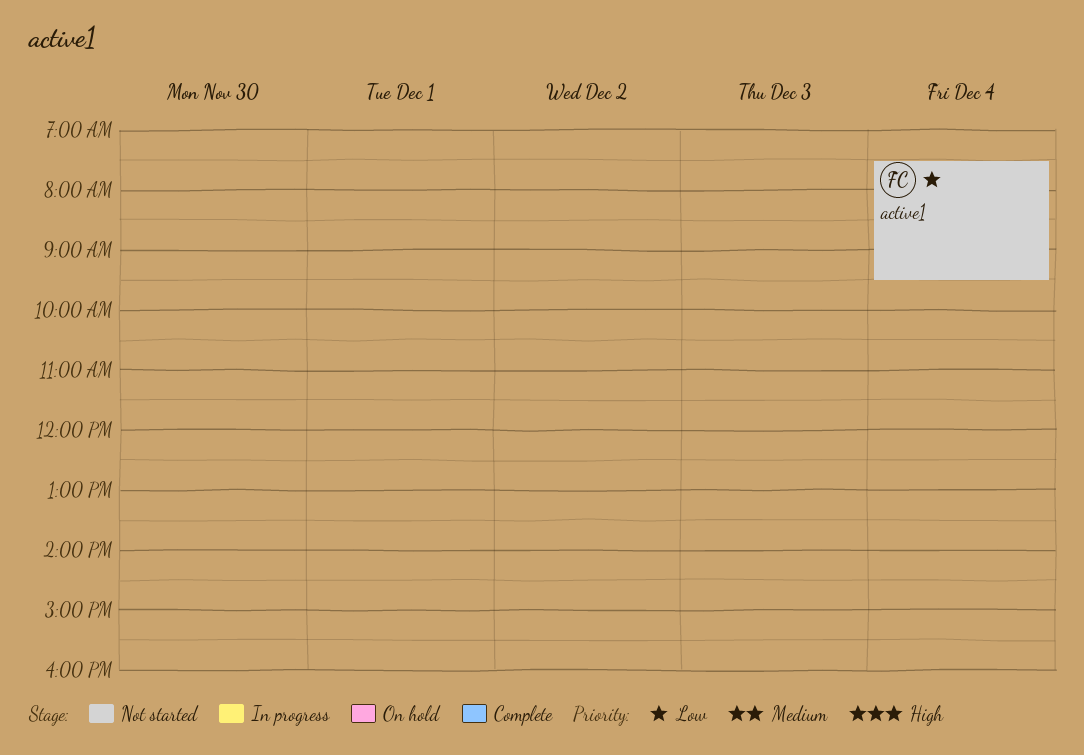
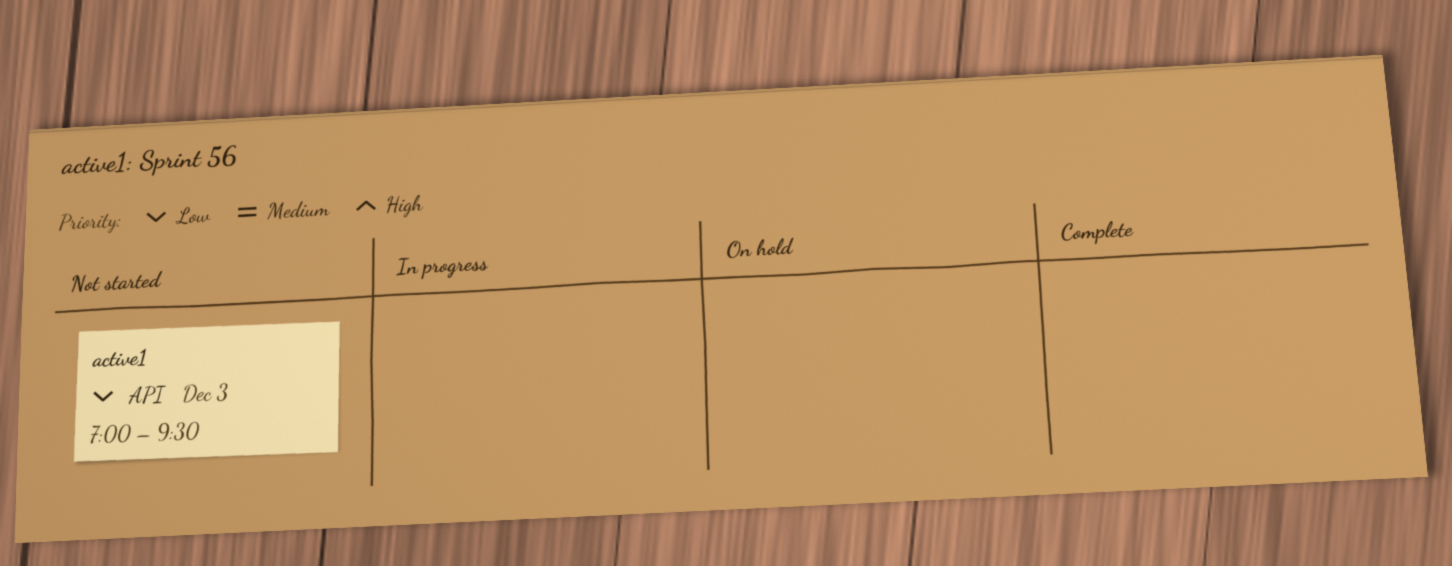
active1, day: Dec 4 -> Dec 3
active1, begins: 07:30 -> 07:00

